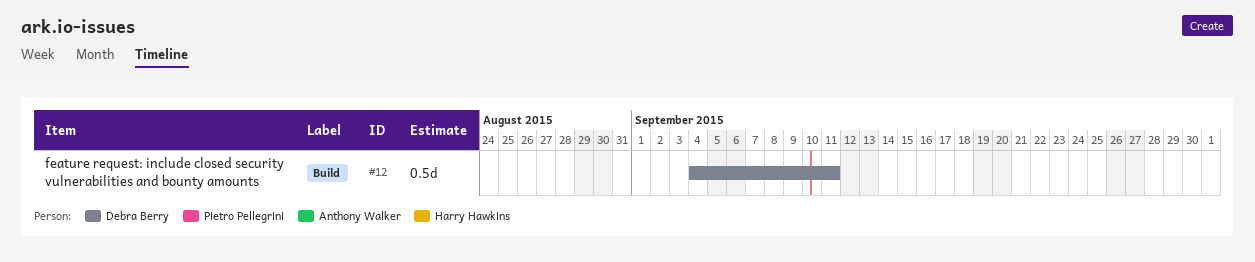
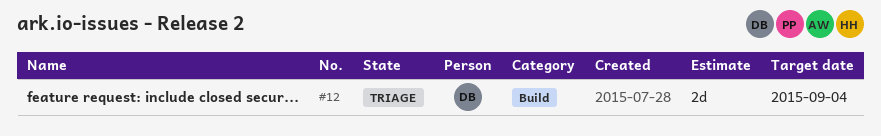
#12, estimate: 0.5d -> 2d
#12, due: Sep 11 -> Sep 4

